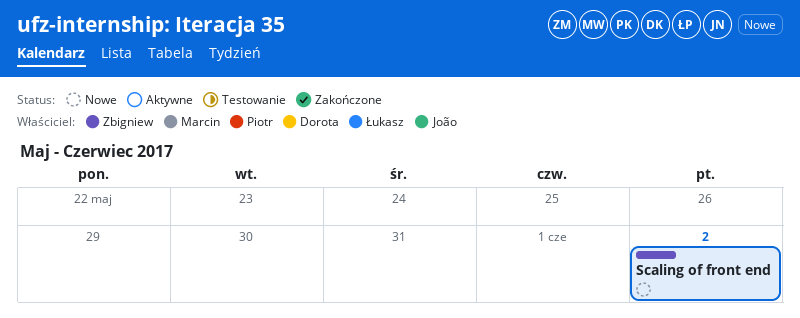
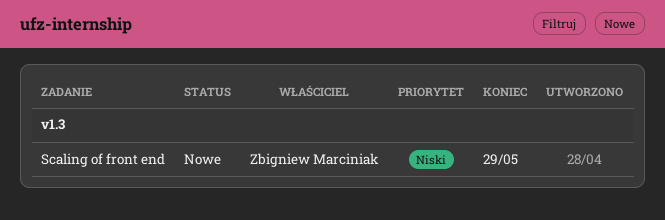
Scaling of front end, due: Jun 2 -> May 29

